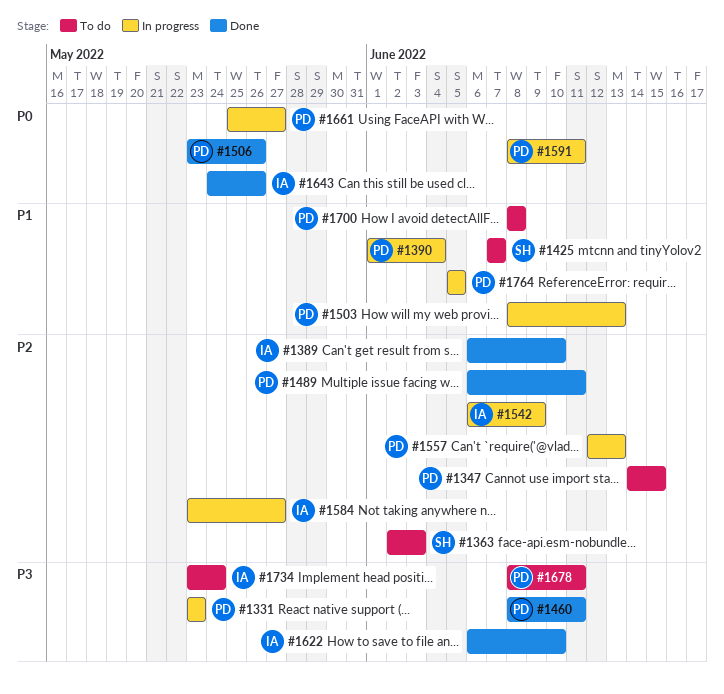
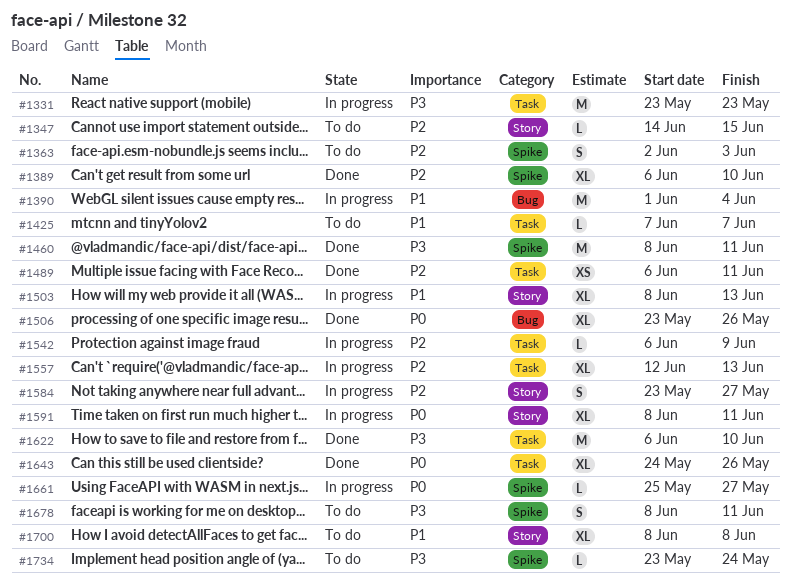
#1764: present -> none

